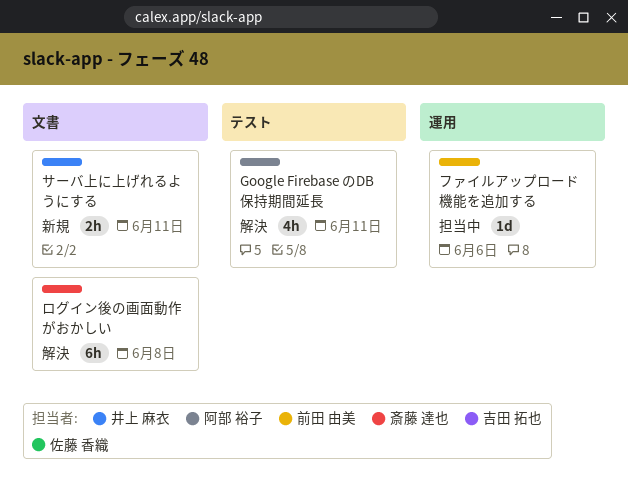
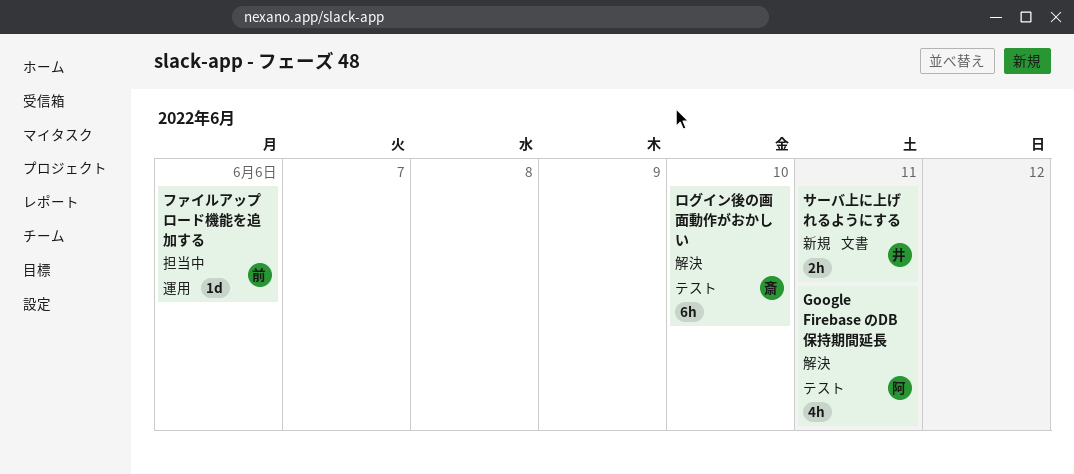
ログイン後の画面動作がおかしい, label: 文書 -> テスト
ログイン後の画面動作がおかしい, due: Jun 8 -> Jun 10

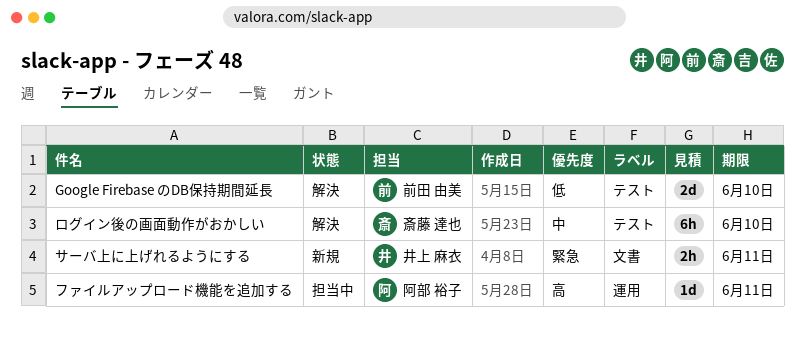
Google Firebase のDB保持期間延長, owner: 阿部 裕子 -> 前田 由美
Google Firebase のDB保持期間延長, estimate: 4h -> 2d
Google Firebase のDB保持期間延長, due: Jun 11 -> Jun 10
ファイルアップロード機能を追加する, owner: 前田 由美 -> 阿部 裕子
ファイルアップロード機能を追加する, due: Jun 6 -> Jun 11

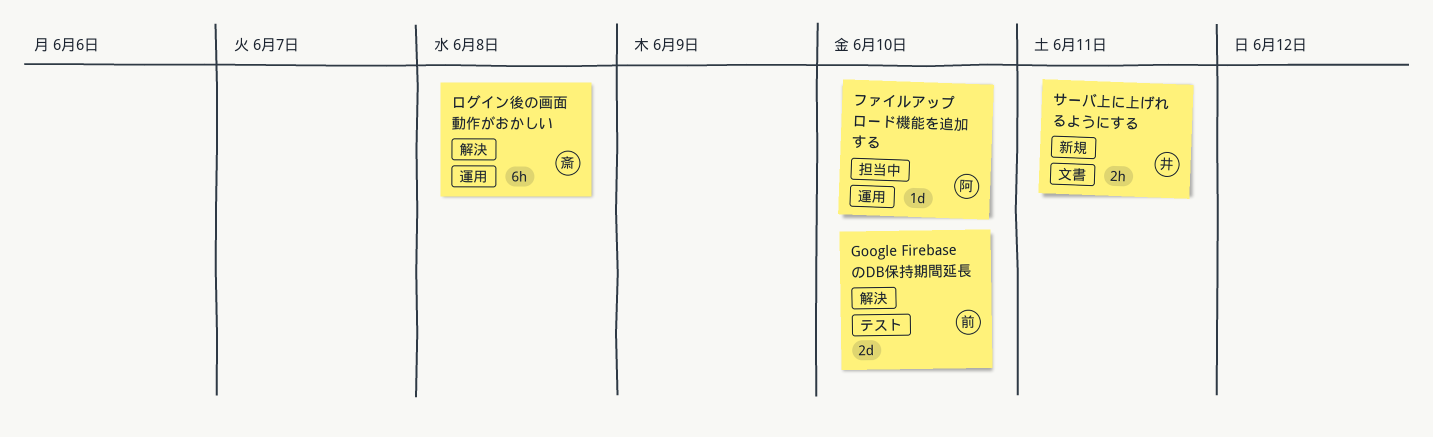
ファイルアップロード機能を追加する, due: Jun 11 -> Jun 10
ログイン後の画面動作がおかしい, label: テスト -> 運用
ログイン後の画面動作がおかしい, due: Jun 10 -> Jun 8

